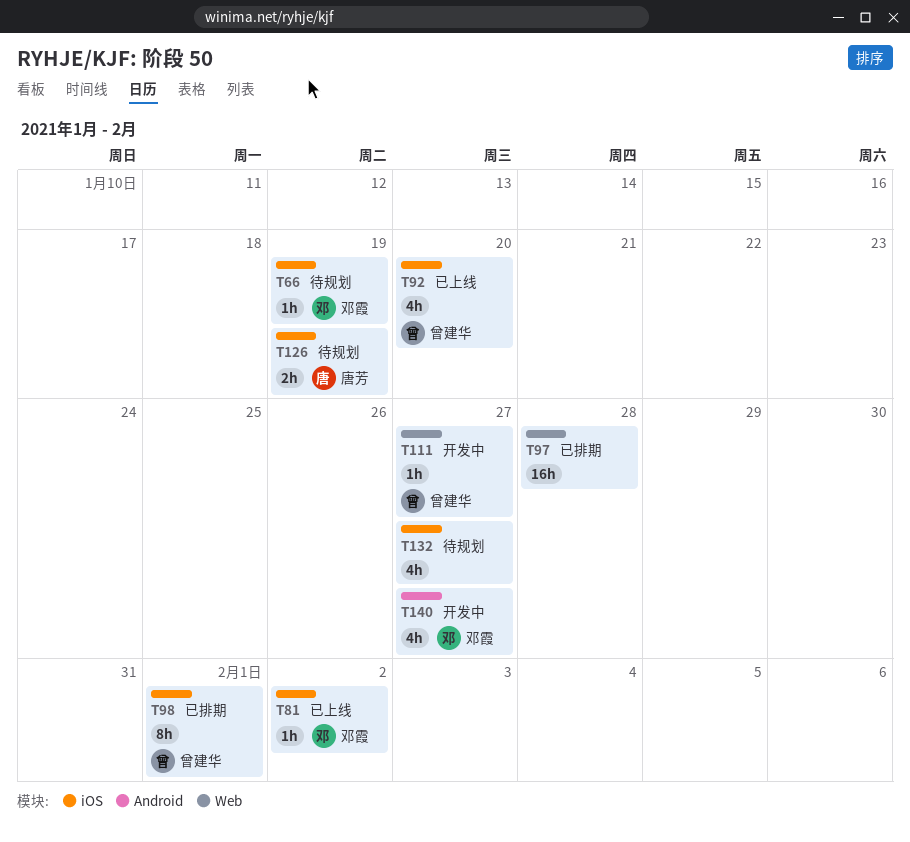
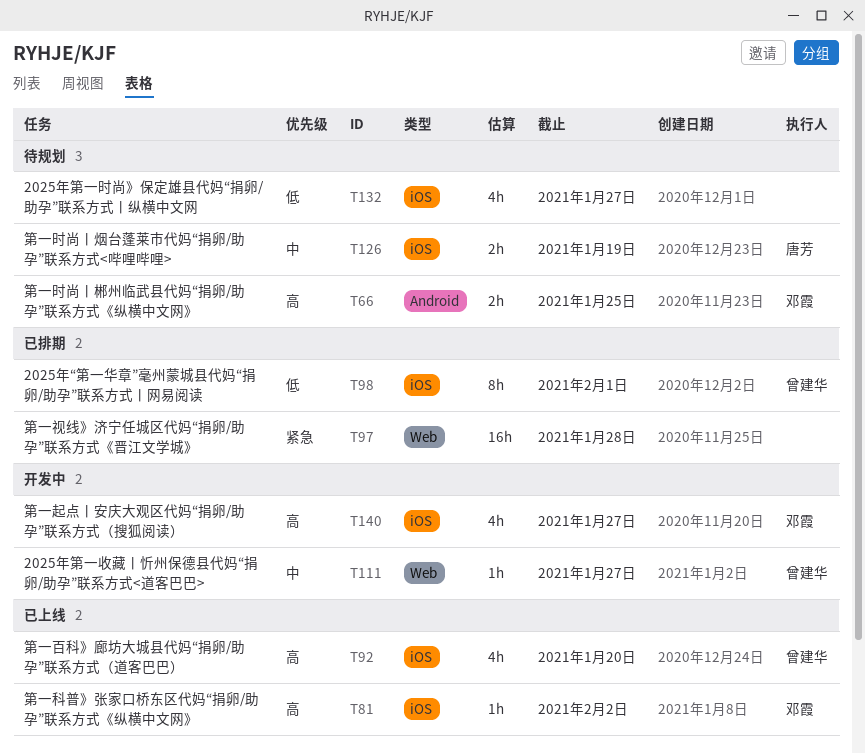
T66, label: iOS -> Android
T66, estimate: 1h -> 2h
T66, due: Jan 19 -> Jan 25
T140, label: Android -> iOS

